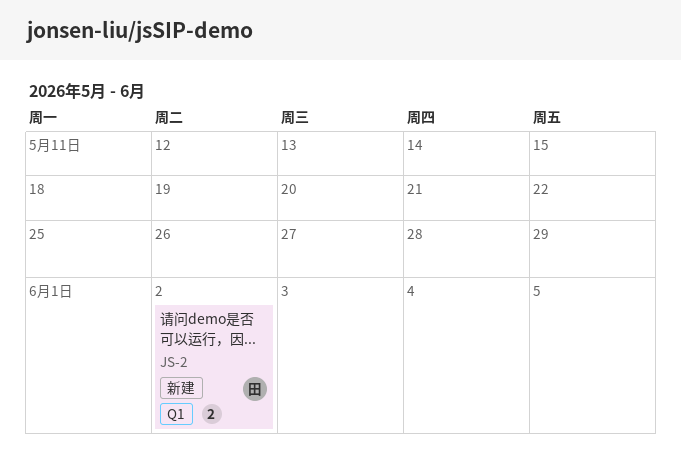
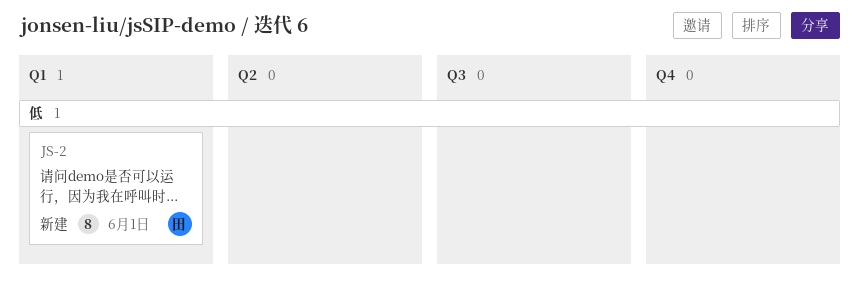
JS-2, estimate: 2 -> 8
JS-2, due: Jun 2 -> Jun 1

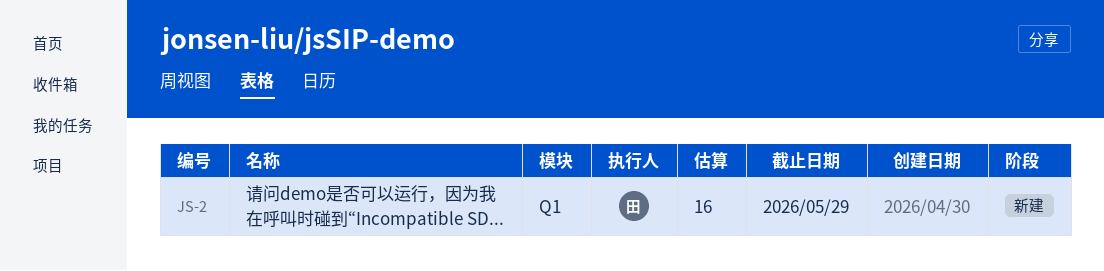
JS-2, estimate: 8 -> 16
JS-2, due: Jun 1 -> May 29

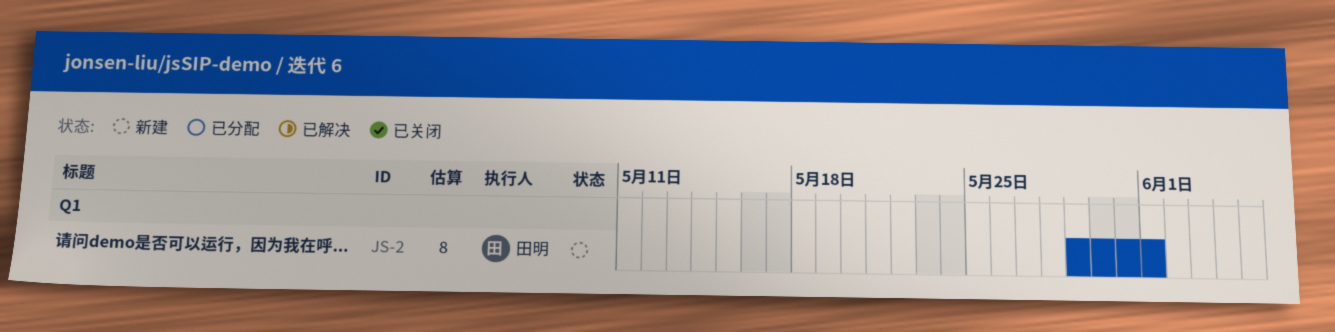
JS-2, estimate: 16 -> 8
JS-2, due: May 29 -> Jun 1

